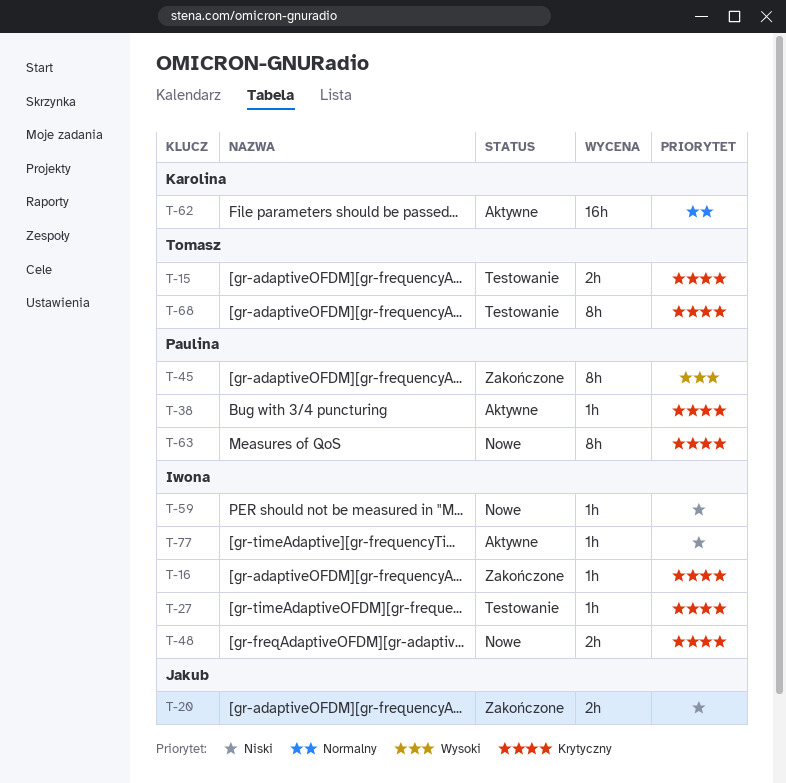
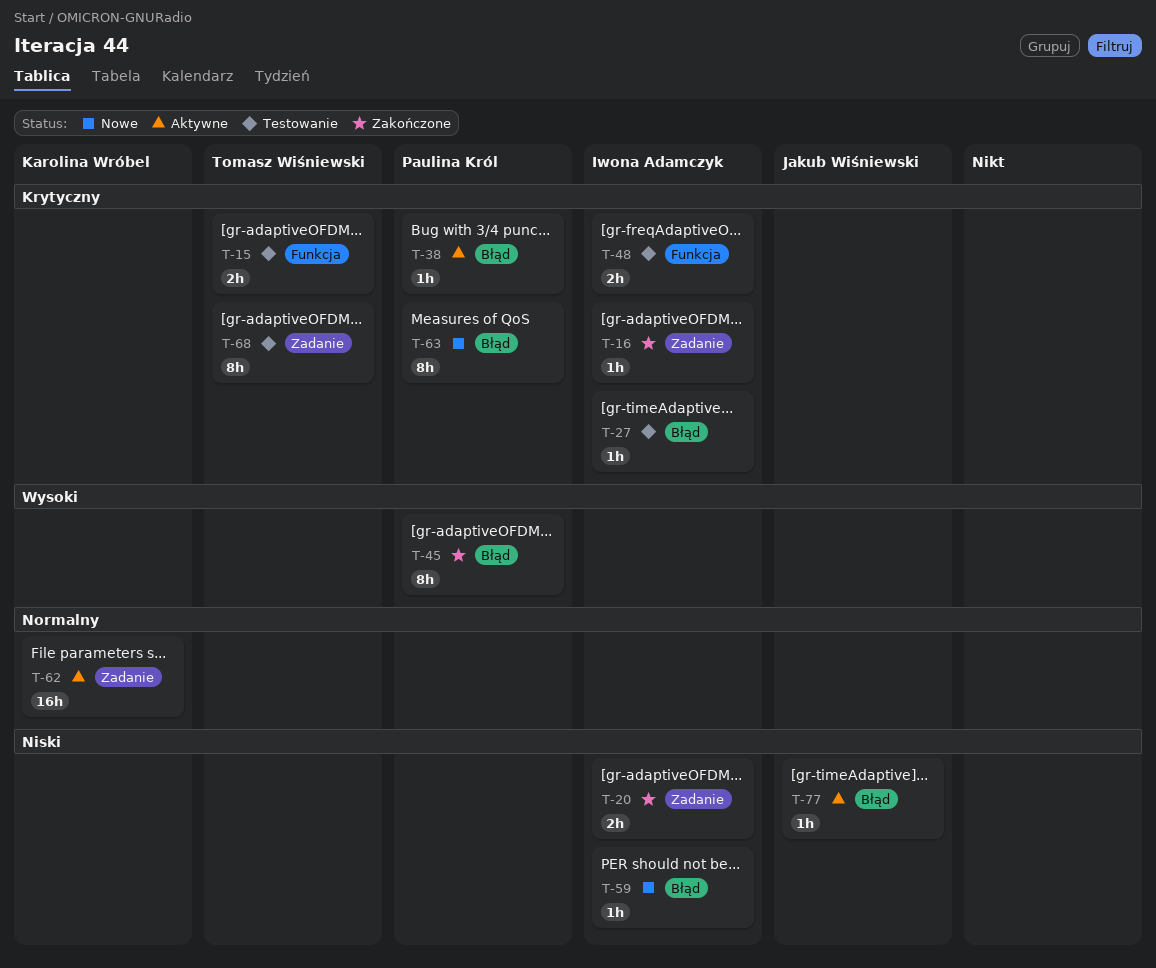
T-20, owner: Jakub Wiśniewski -> Iwona Adamczyk
T-48, status: Nowe -> Testowanie
T-77, owner: Iwona Adamczyk -> Jakub Wiśniewski

